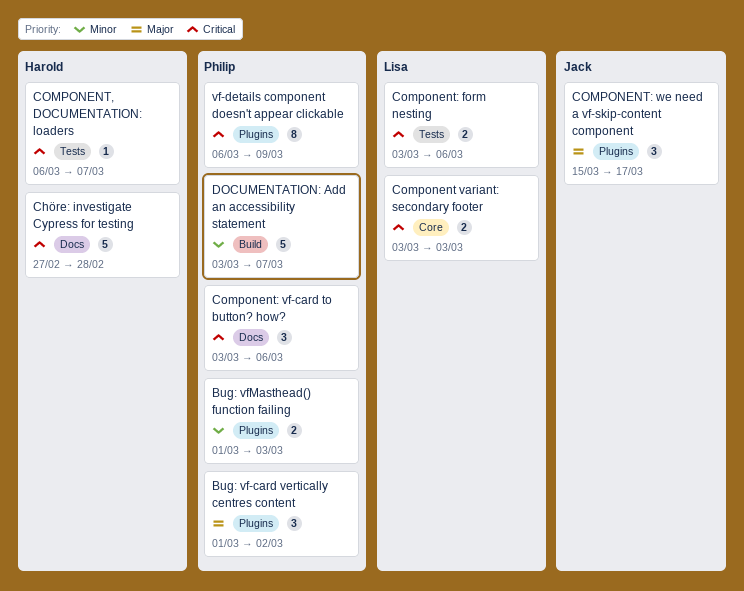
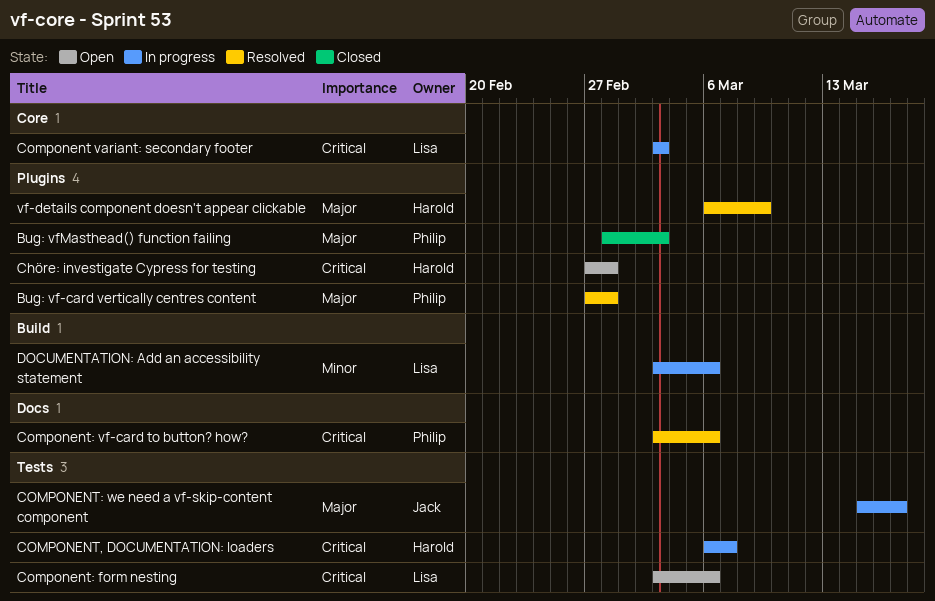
Bug: vf-card vertically centres content, start: Mar 1 -> Feb 27
Bug: vf-card vertically centres content, due: Mar 2 -> Feb 28
Bug: vfMasthead() function failing, priority: Minor -> Major
Bug: vfMasthead() function failing, start: Mar 1 -> Feb 28
Chöre: investigate Cypress for testing, label: Docs -> Plugins
COMPONENT: we need a vf-skip-content component, label: Plugins -> Tests
DOCUMENTATION: Add an accessibility statement, owner: Philip -> Lisa
DOCUMENTATION: Add an accessibility statement, due: Mar 7 -> Mar 6
vf-details component doesn't appear clickable, owner: Philip -> Harold
vf-details component doesn't appear clickable, priority: Critical -> Major

